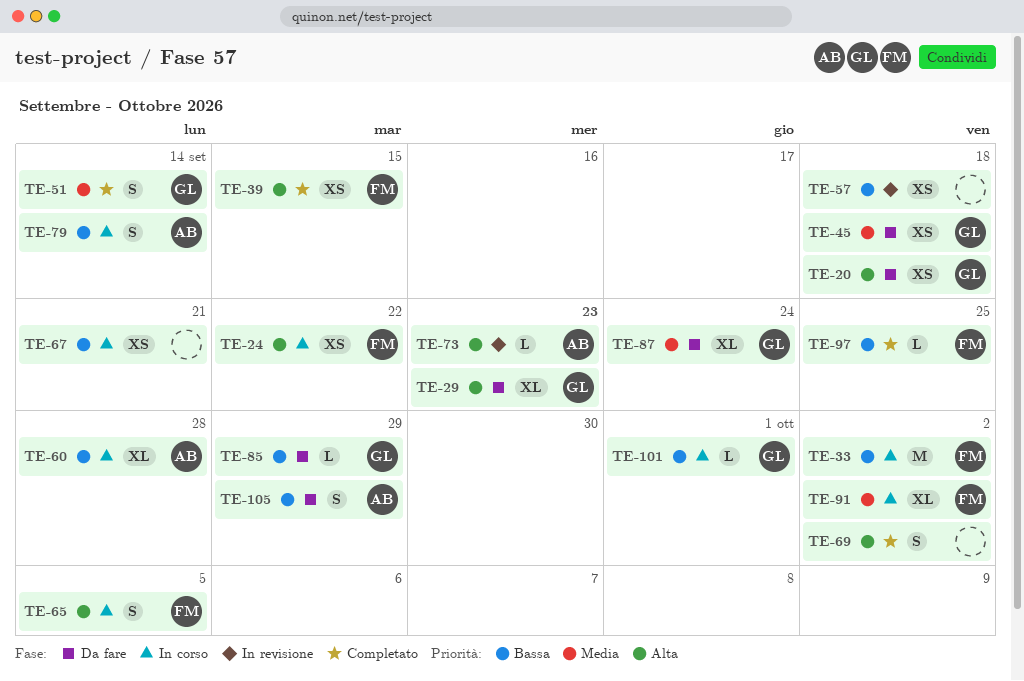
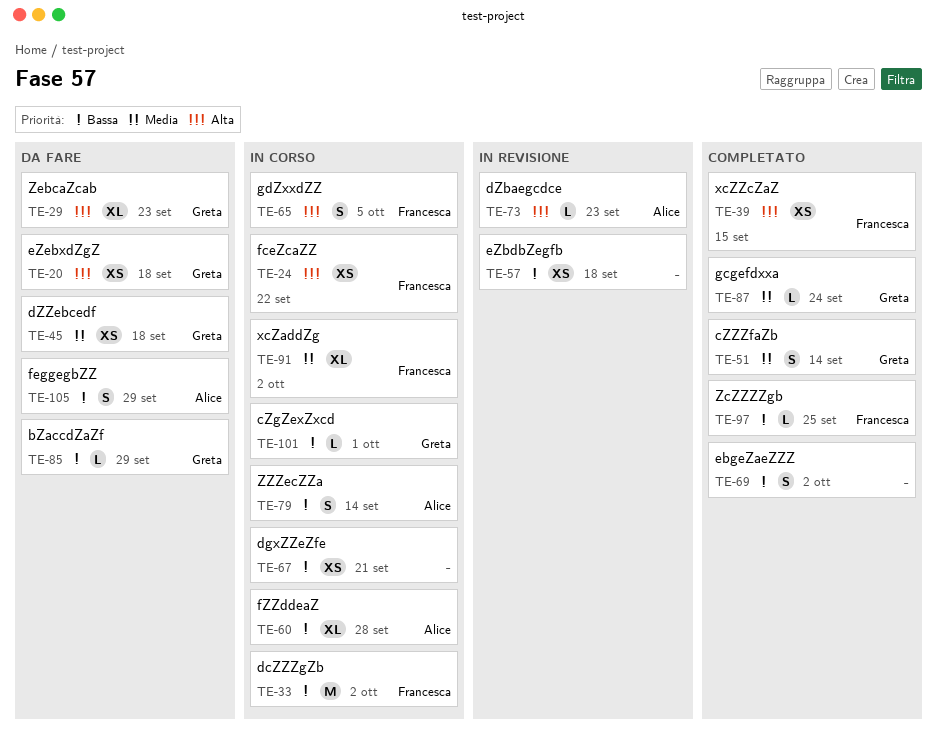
TE-69, priority: Alta -> Bassa
TE-87, status: Da fare -> Completato
TE-87, estimate: XL -> L

